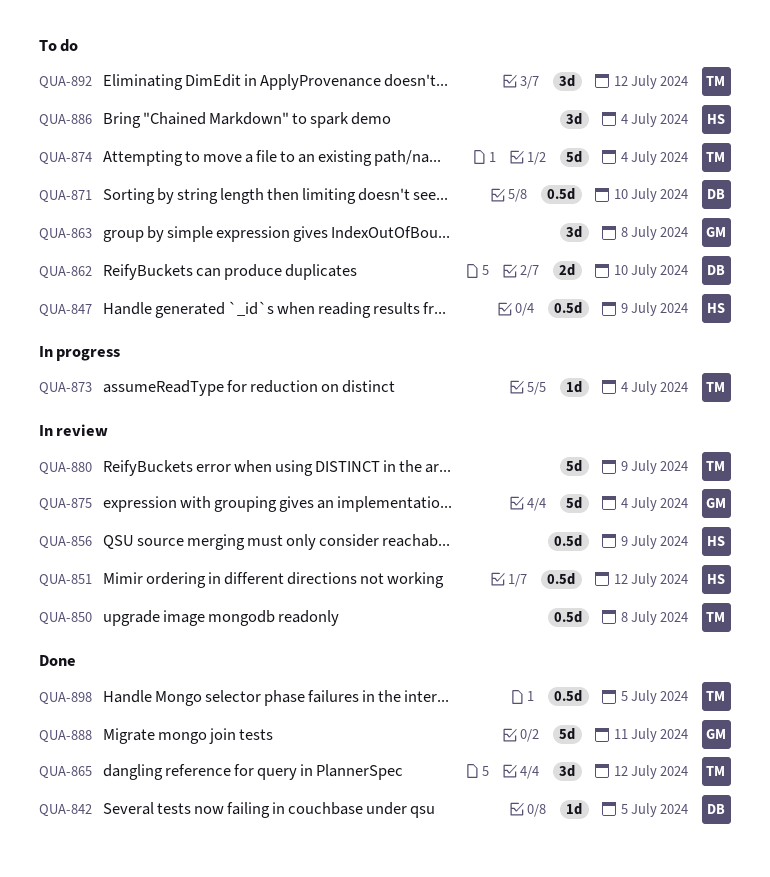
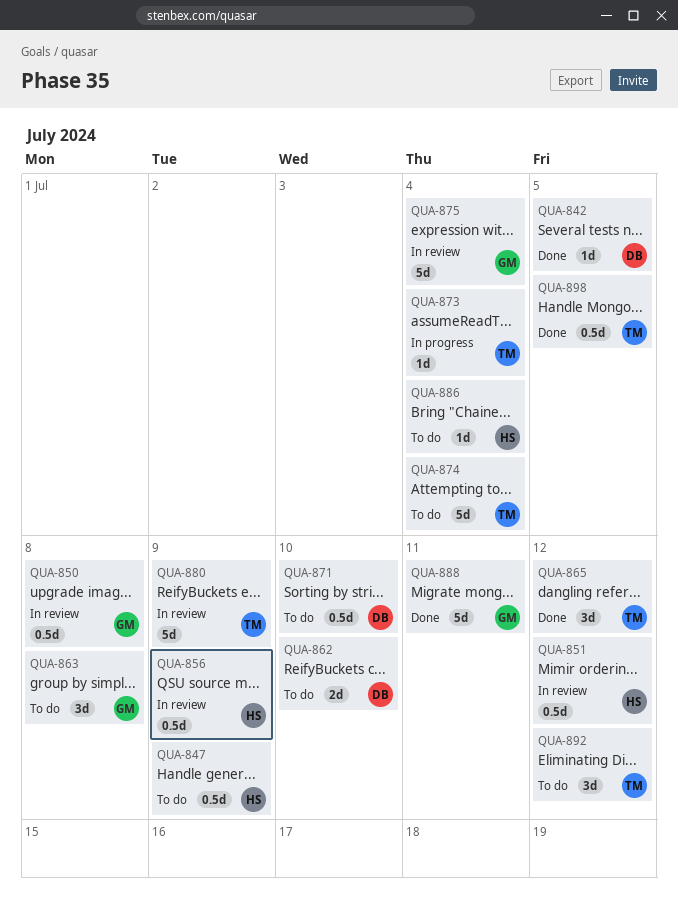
QUA-850, owner: TM -> GM
QUA-886, estimate: 3d -> 1d

